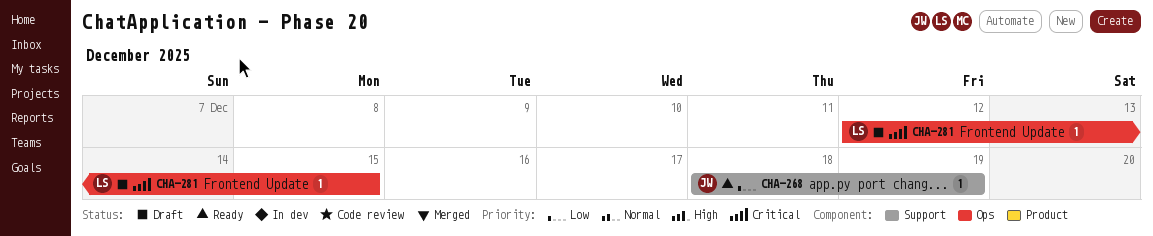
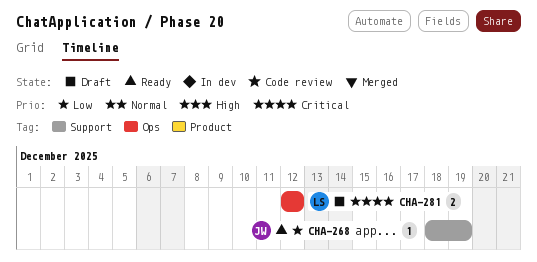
CHA-281, estimate: 1 -> 2
CHA-281, due: Dec 15 -> Dec 12

